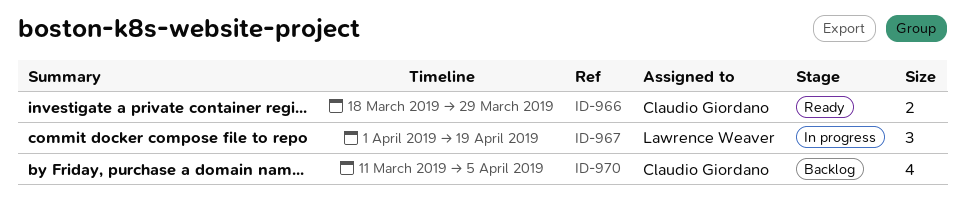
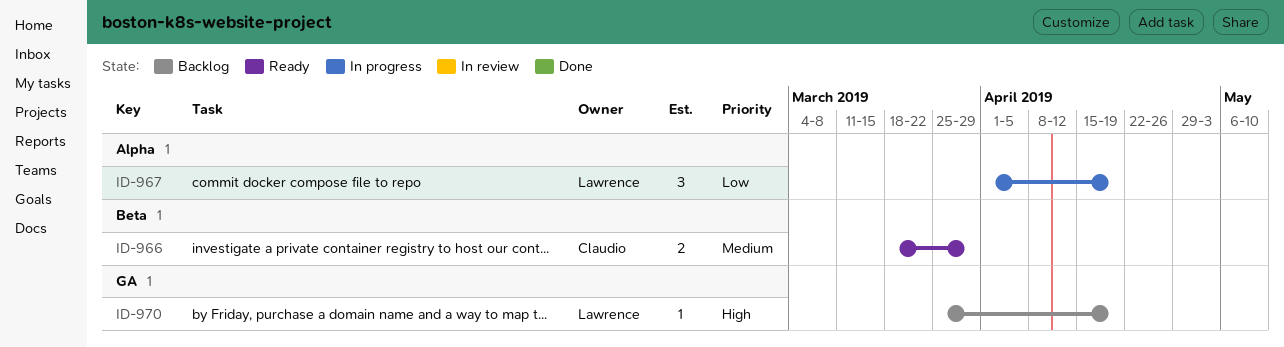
ID-970, owner: Claudio Giordano -> Lawrence Weaver
ID-970, estimate: 4 -> 1
ID-970, start: Mar 11 -> Mar 25
ID-970, due: Apr 5 -> Apr 19

